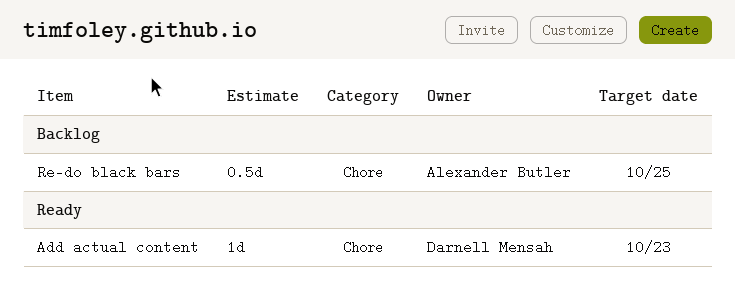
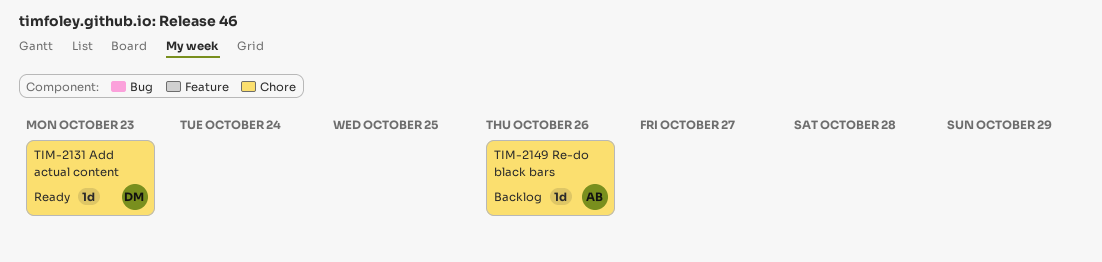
Re-do black bars, estimate: 0.5d -> 1d
Re-do black bars, due: Oct 25 -> Oct 26

